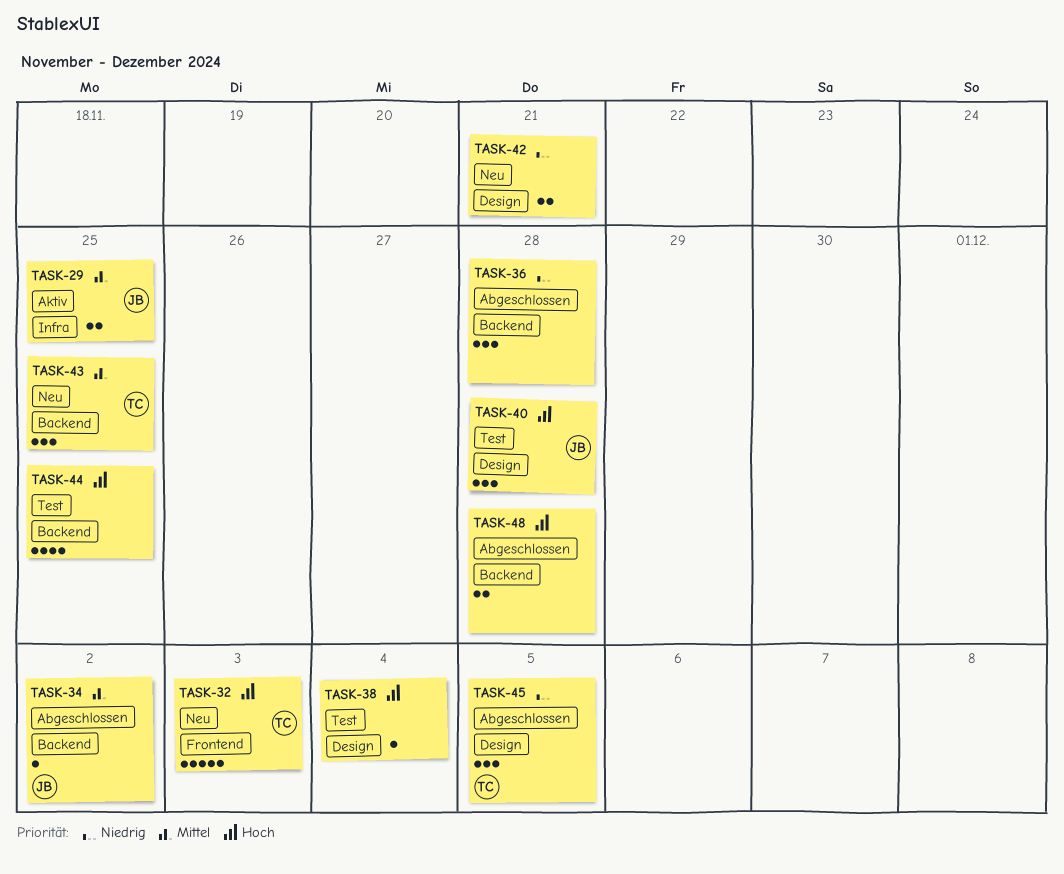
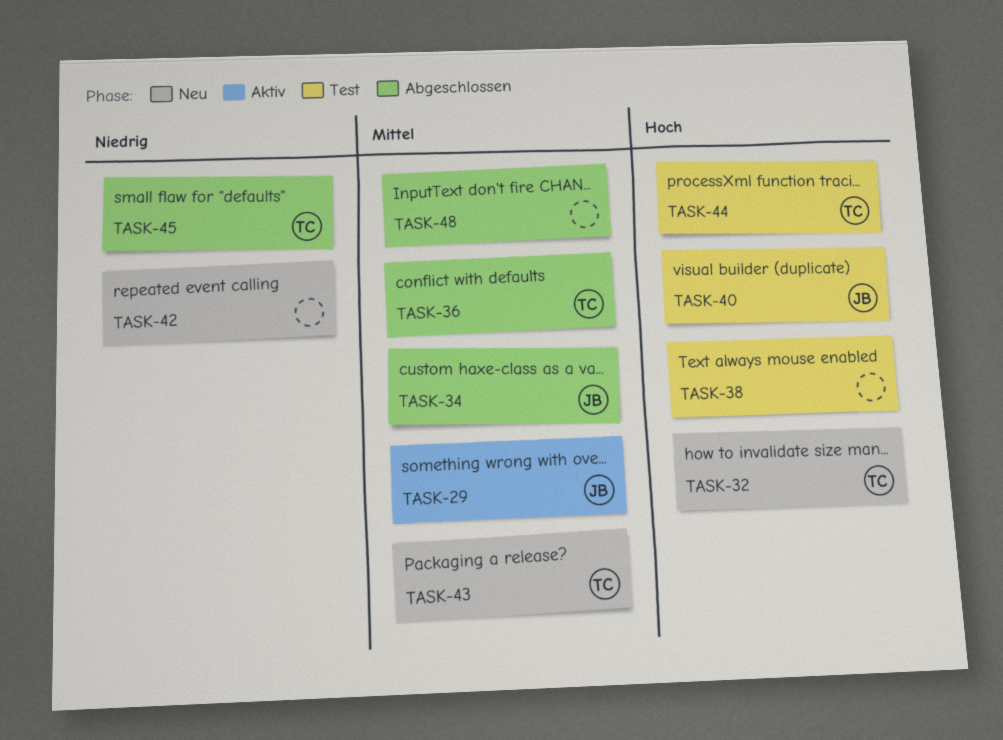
TASK-36, owner: none -> TC
TASK-36, priority: Niedrig -> Mittel
TASK-44, owner: none -> TC
TASK-48, priority: Hoch -> Mittel

